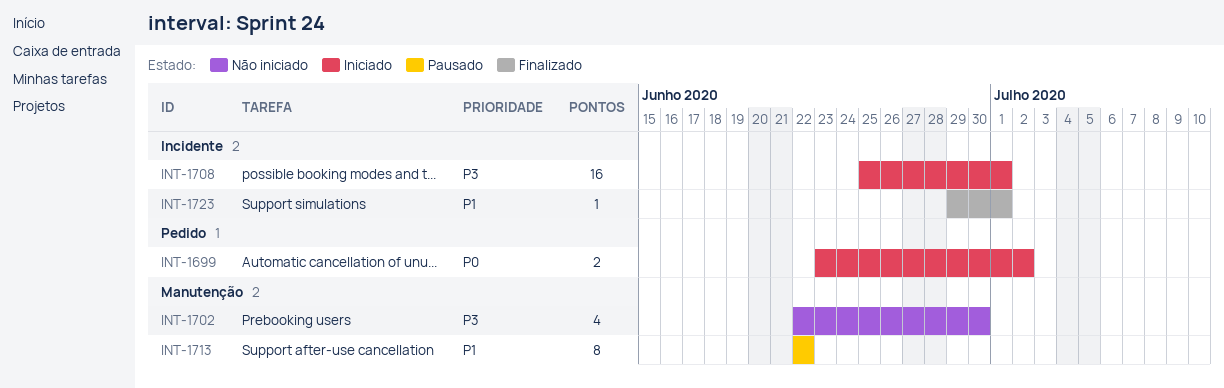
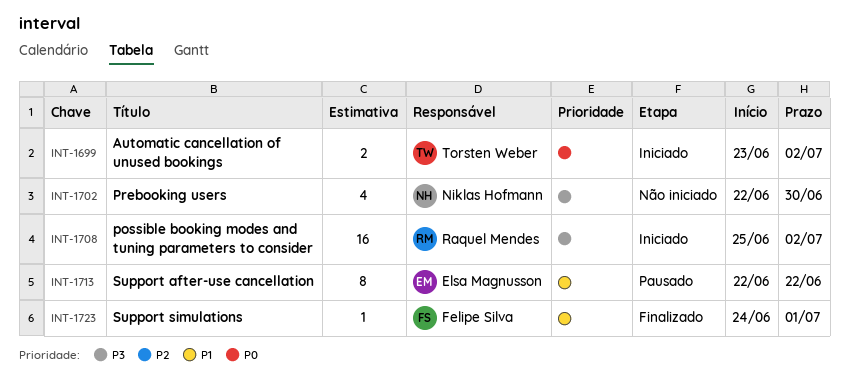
INT-1708, due: Jul 1 -> Jul 2
INT-1723, start: Jun 29 -> Jun 24

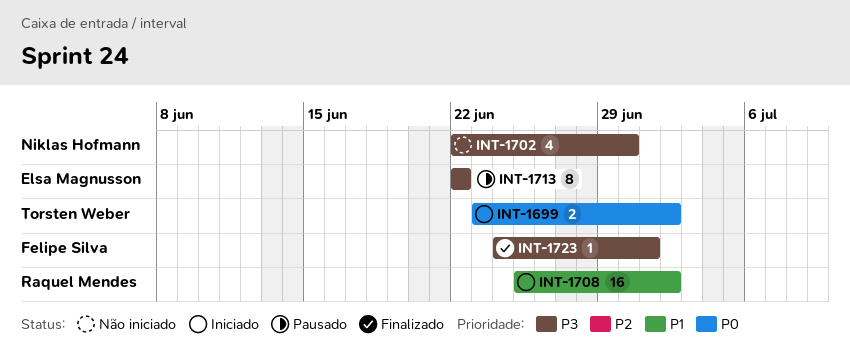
INT-1708, priority: P3 -> P1
INT-1713, priority: P1 -> P3
INT-1723, priority: P1 -> P3

